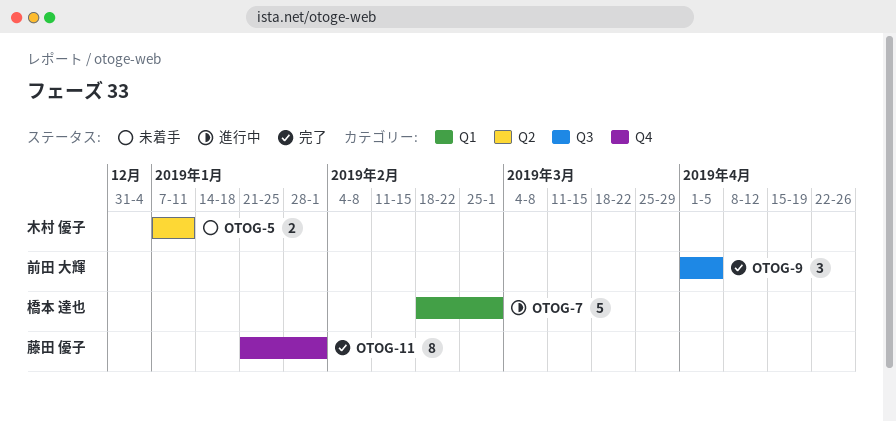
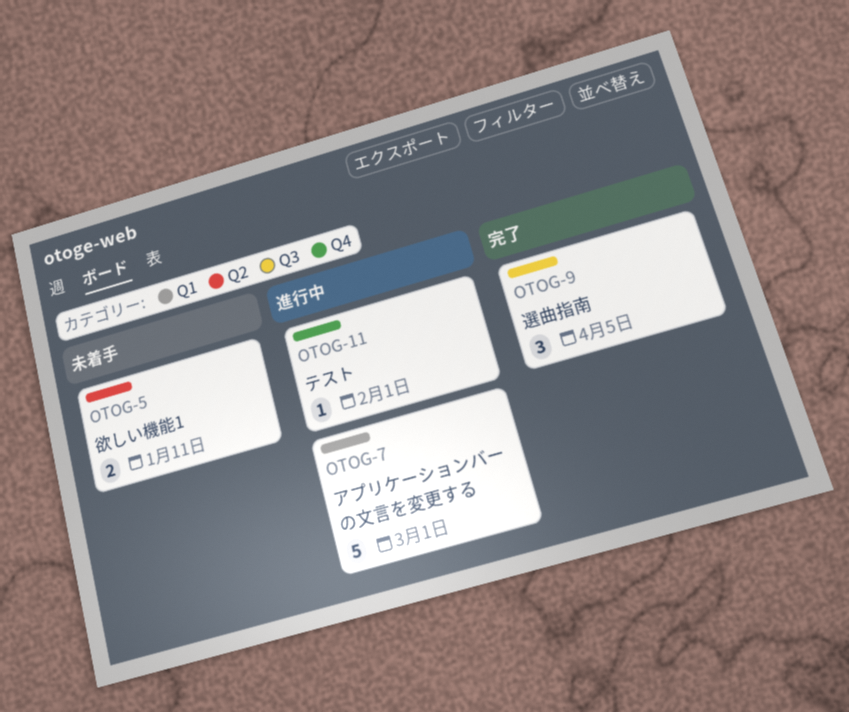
OTOG-11, status: 完了 -> 進行中
OTOG-11, estimate: 8 -> 1

